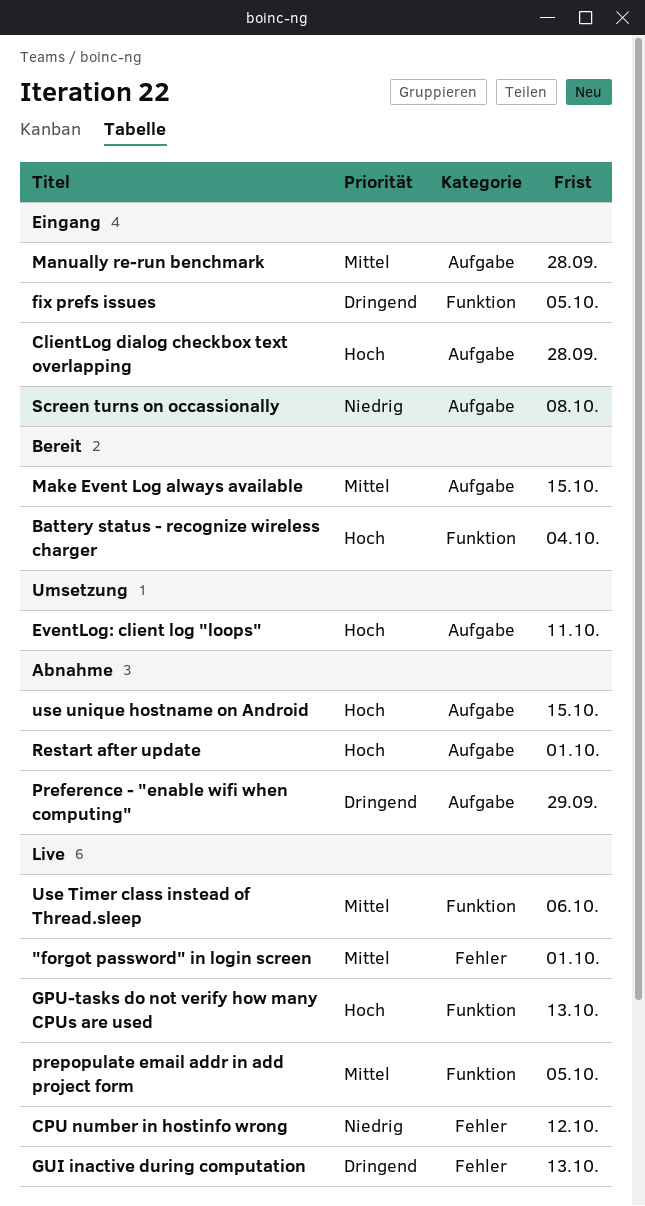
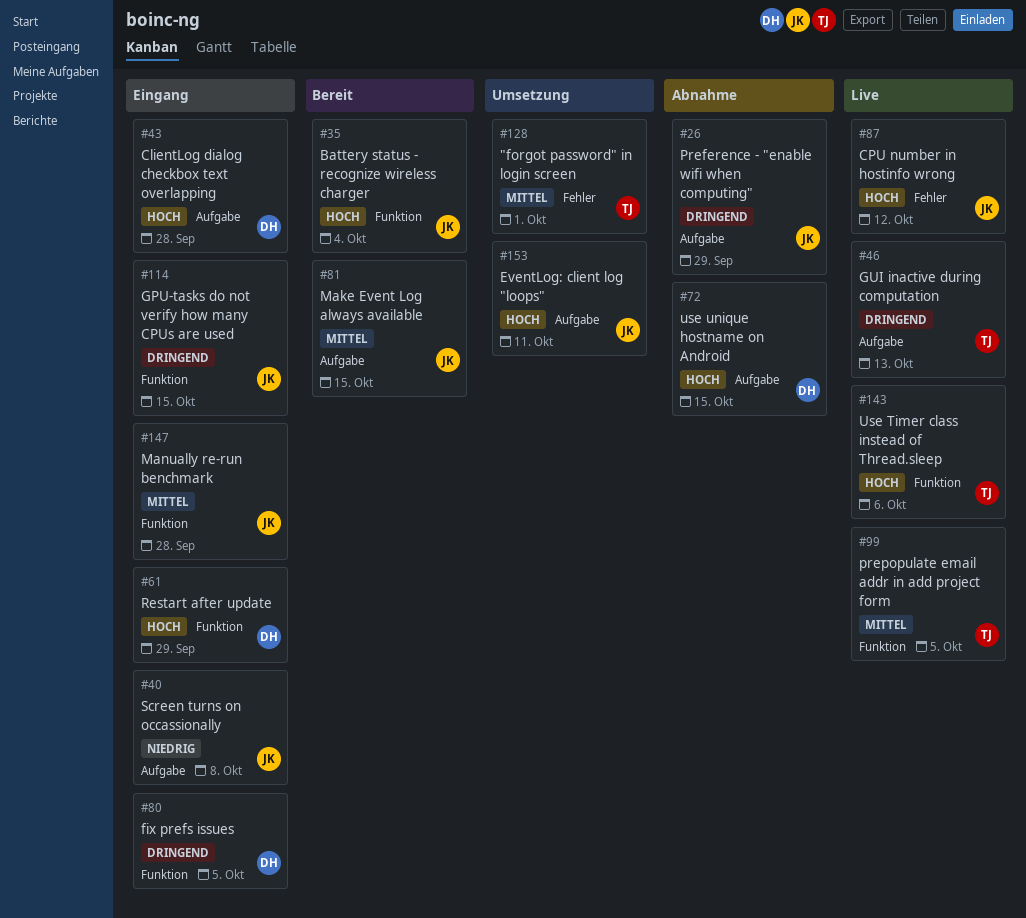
"forgot password" in login screen, status: Live -> Umsetzung
CPU number in hostinfo wrong, priority: Niedrig -> Hoch
GPU-tasks do not verify how many CPUs are used, status: Live -> Eingang
GPU-tasks do not verify how many CPUs are used, priority: Hoch -> Dringend
GPU-tasks do not verify how many CPUs are used, due: Oct 13 -> Oct 15
GUI inactive during computation, label: Fehler -> Aufgabe
Manually re-run benchmark, label: Aufgabe -> Funktion
Restart after update, status: Abnahme -> Eingang
Restart after update, label: Aufgabe -> Funktion
Restart after update, due: Oct 1 -> Sep 29
Use Timer class instead of Thread.sleep, priority: Mittel -> Hoch

